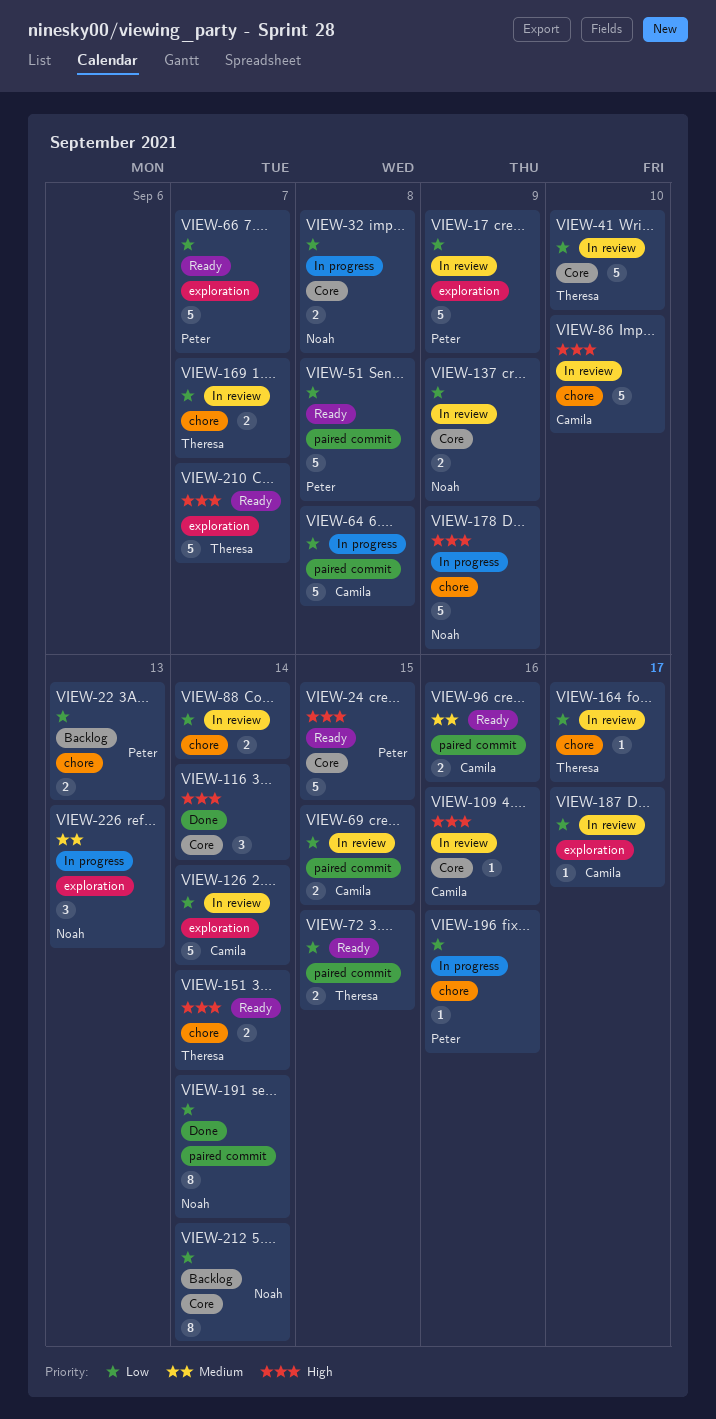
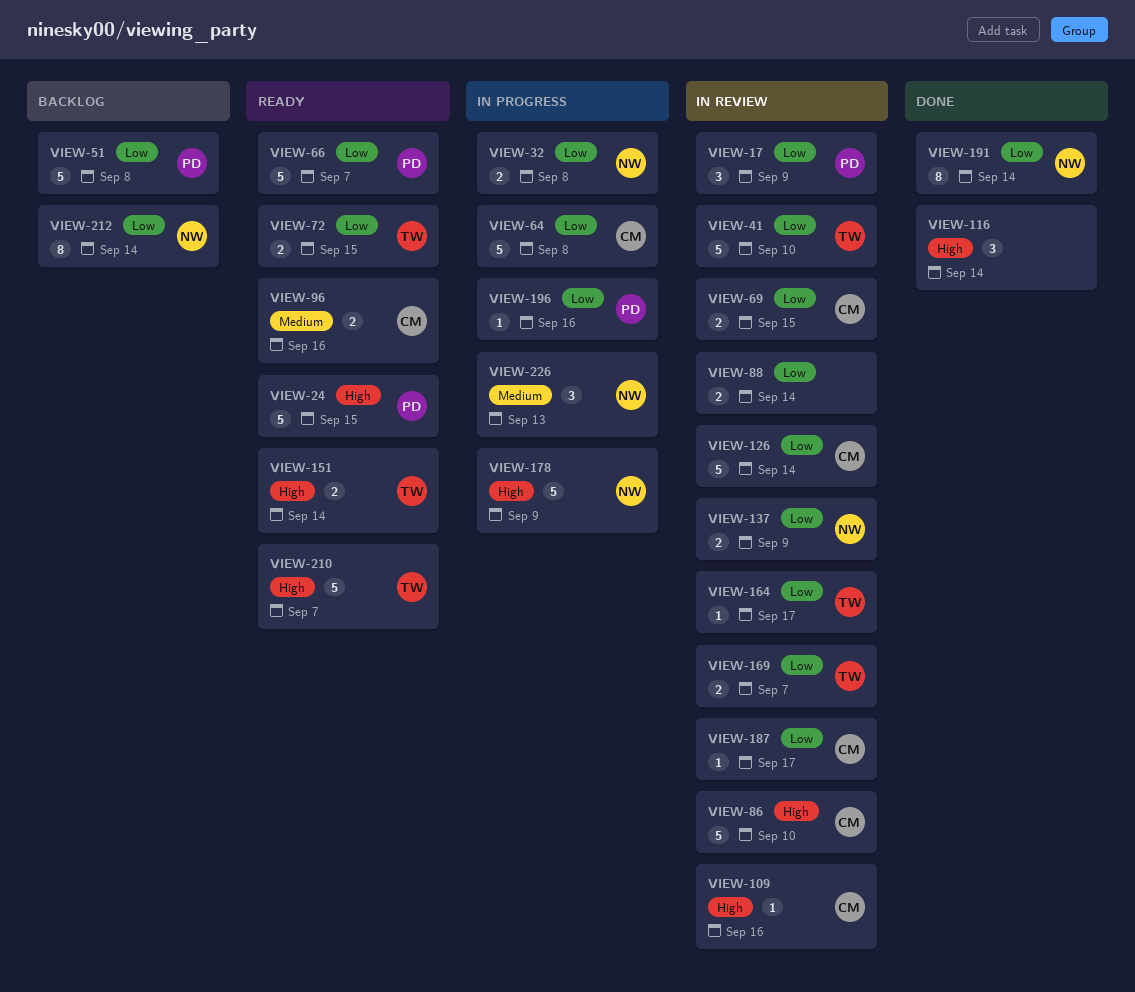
VIEW-17, estimate: 5 -> 3
VIEW-22: present -> none
VIEW-51, status: Ready -> Backlog

